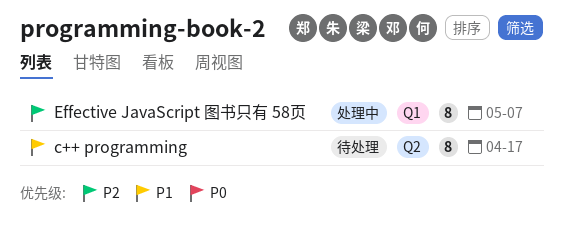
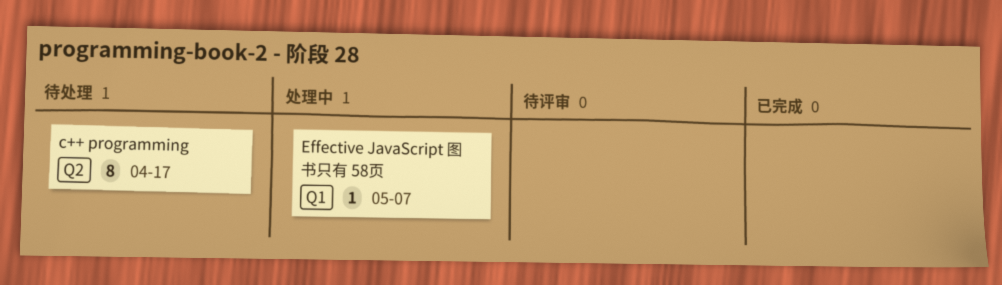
Effective JavaScript 图书只有 58页, estimate: 8 -> 1

